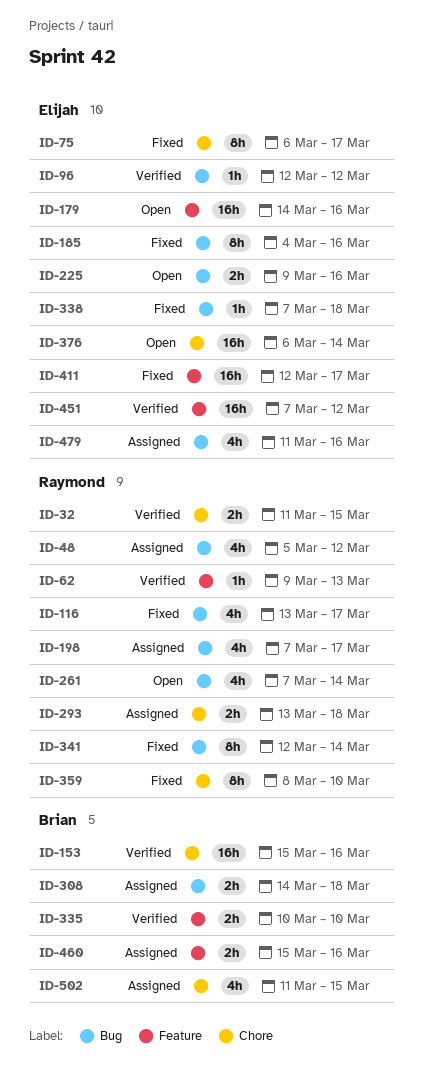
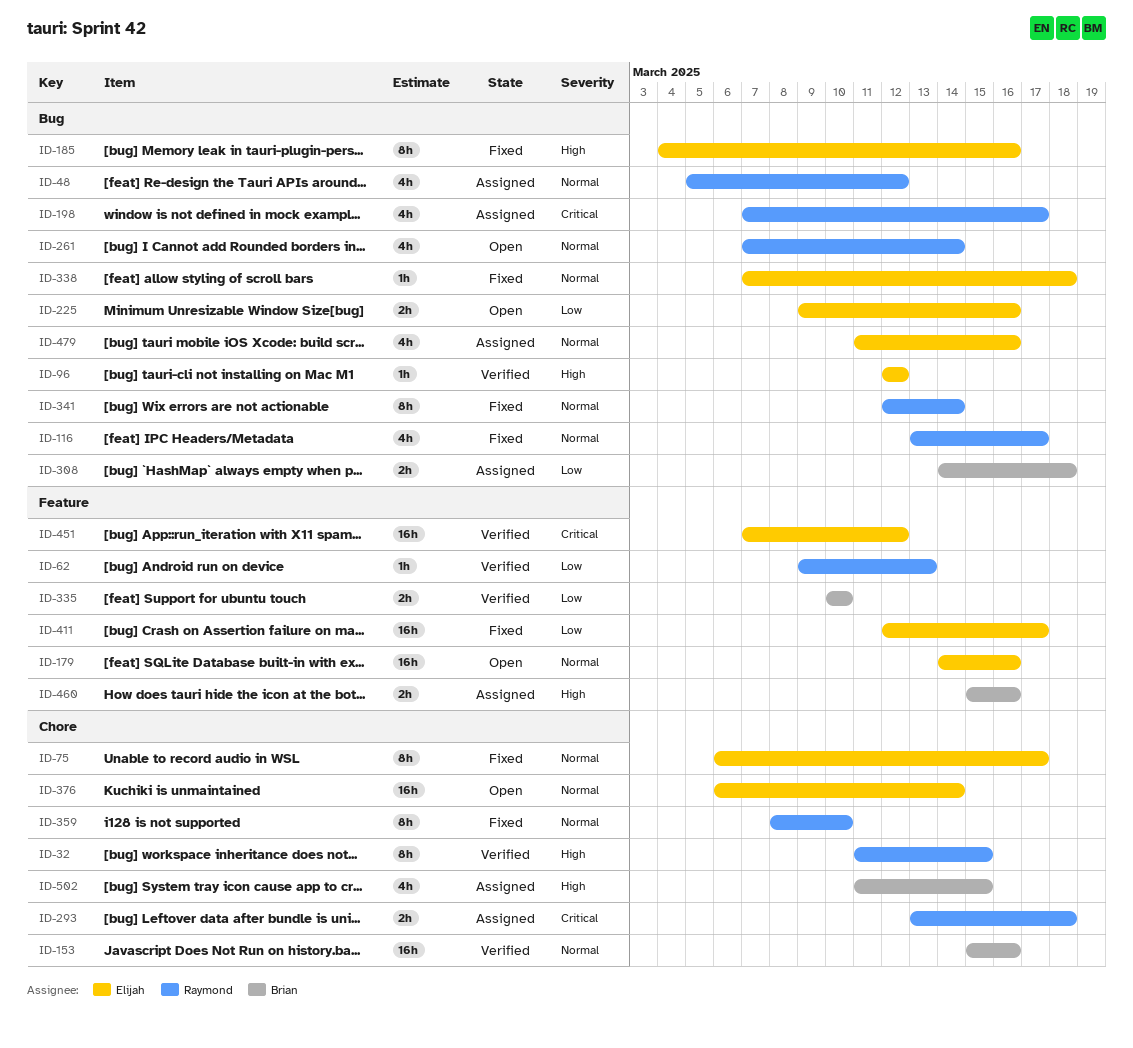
ID-32, estimate: 2h -> 8h

